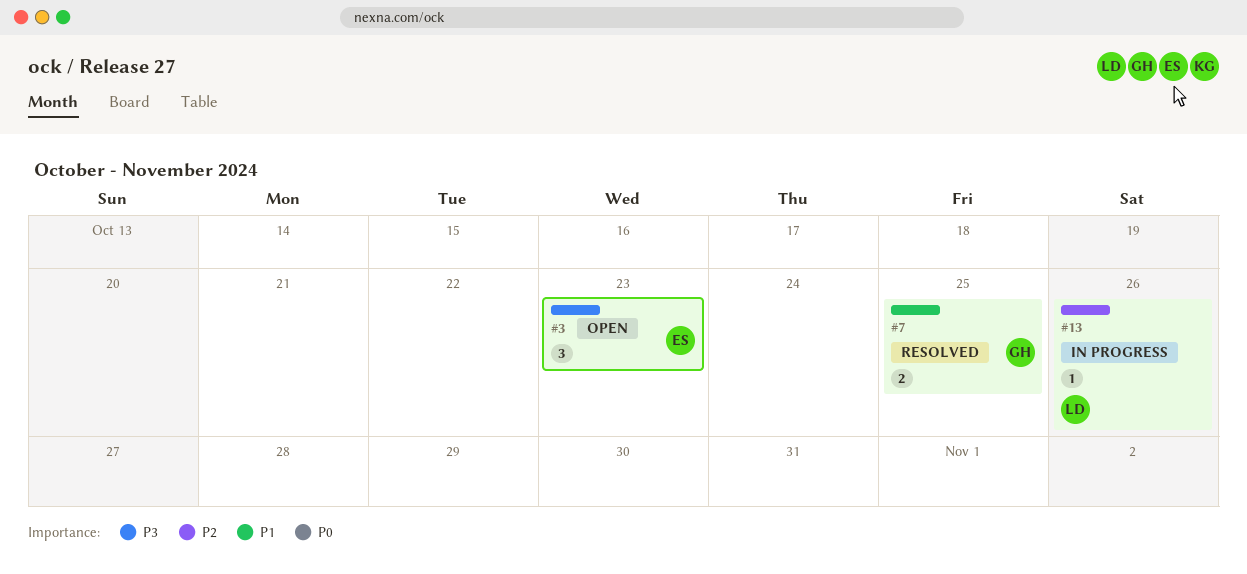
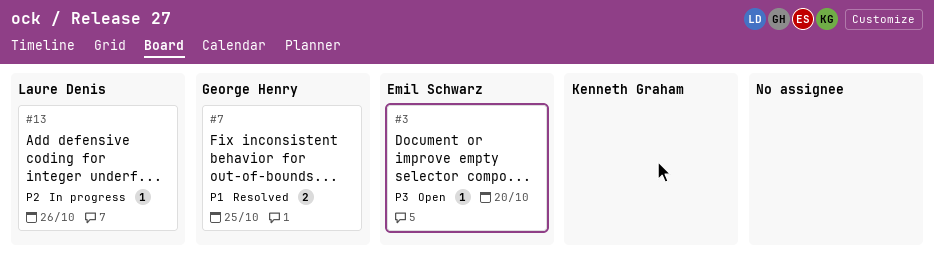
#3, estimate: 3 -> 1
#3, due: Oct 23 -> Oct 20

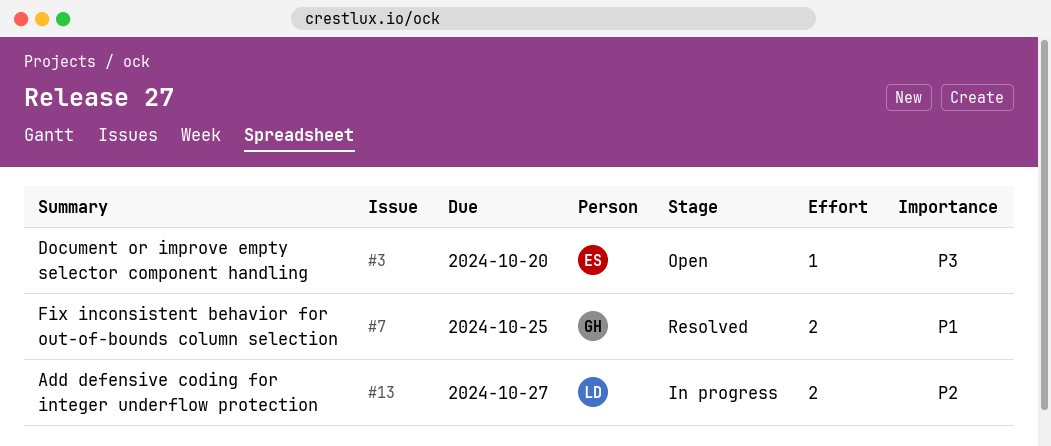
#13, estimate: 1 -> 2
#13, due: Oct 26 -> Oct 27

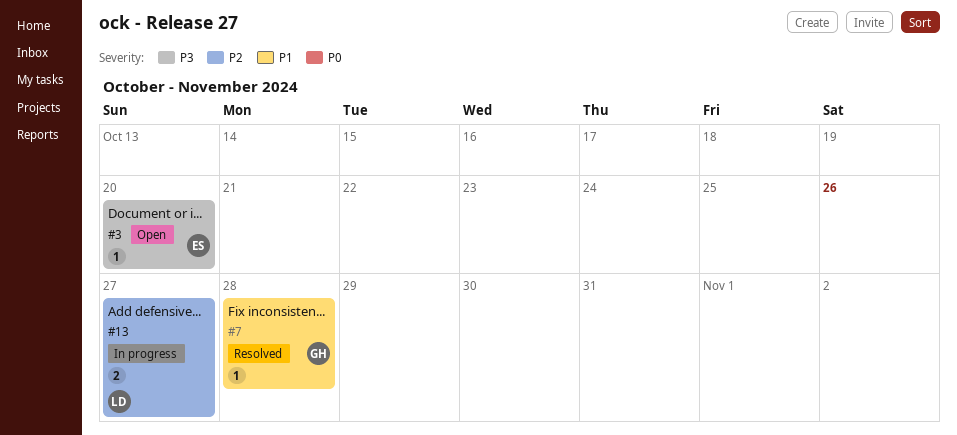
#7, estimate: 2 -> 1
#7, due: Oct 25 -> Oct 28

